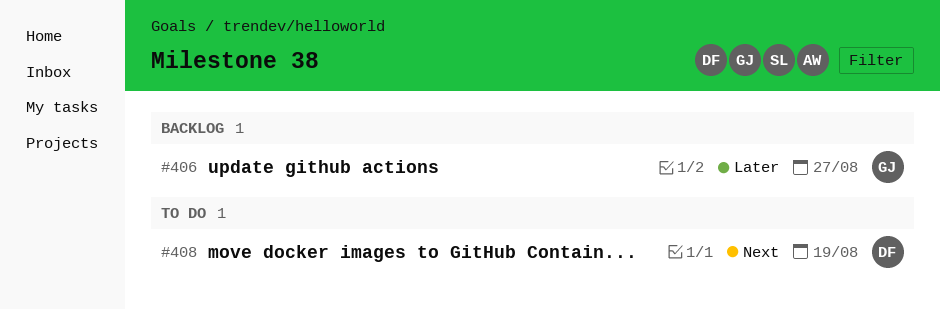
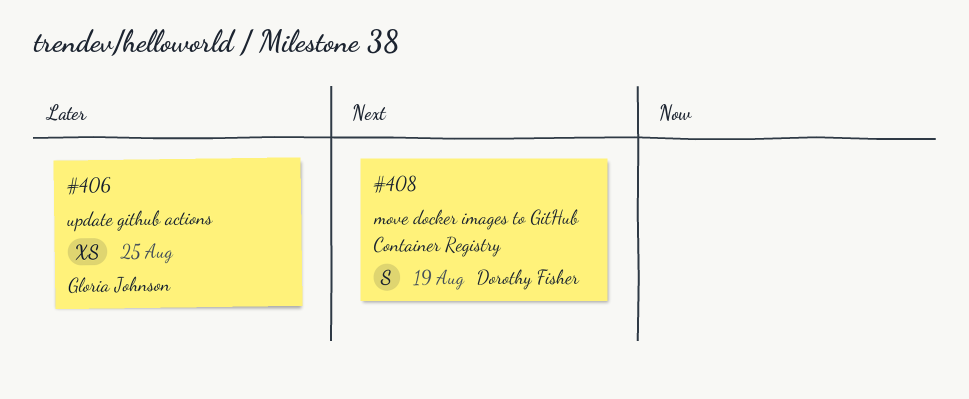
#406, due: Aug 27 -> Aug 25

